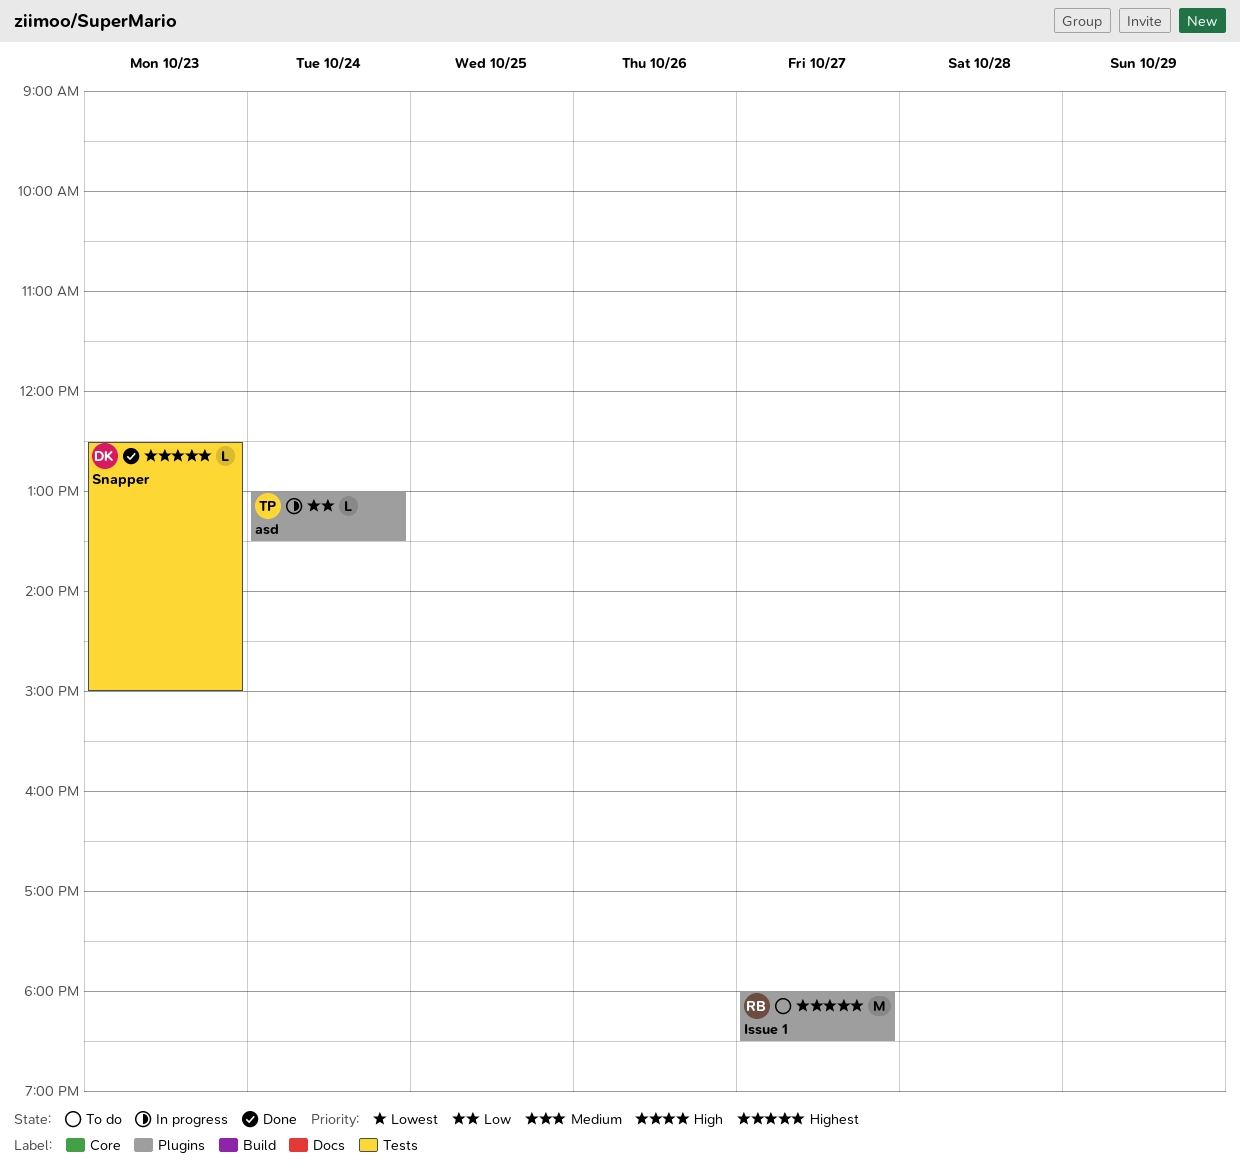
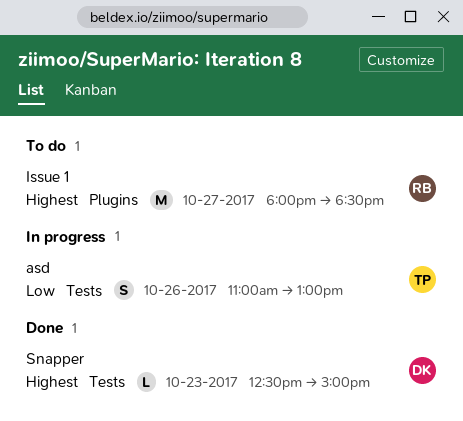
asd, label: Plugins -> Tests
asd, estimate: L -> S
asd, day: Oct 24 -> Oct 26
asd, begins: 13:00 -> 11:00
asd, ends: 13:30 -> 13:00

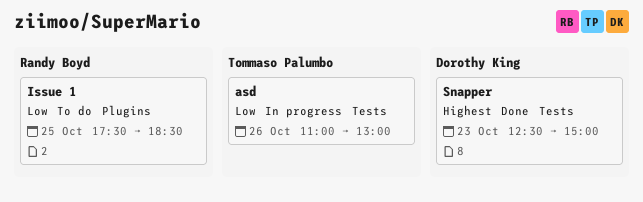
Issue 1, priority: Highest -> Low
Issue 1, day: Oct 27 -> Oct 25
Issue 1, begins: 18:00 -> 17:30

